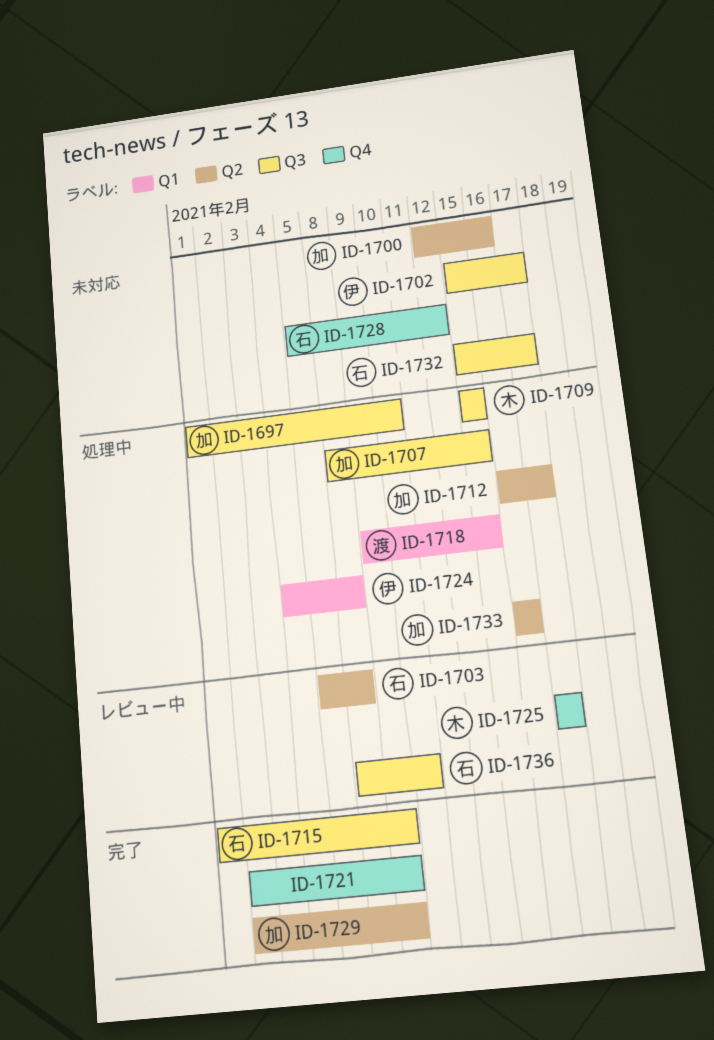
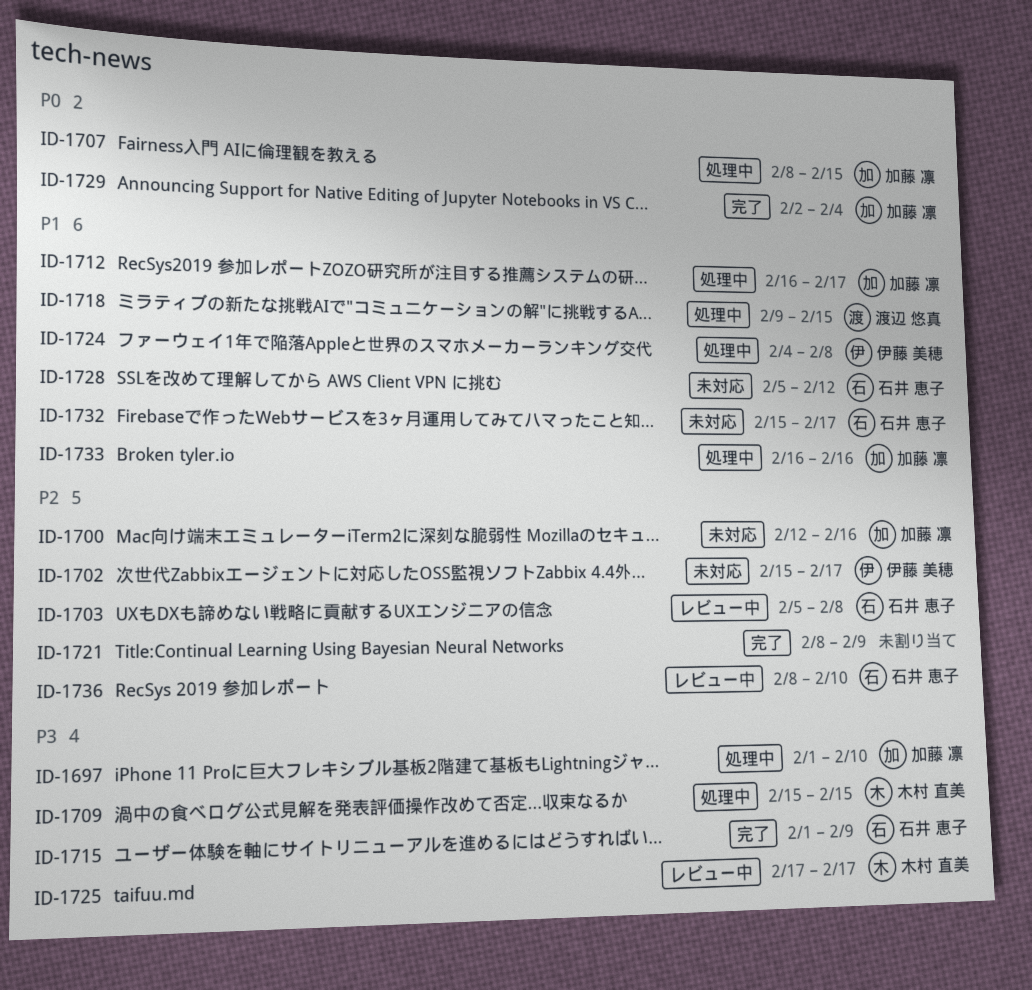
ID-1721, start: Feb 2 -> Feb 8
ID-1729, due: Feb 9 -> Feb 4

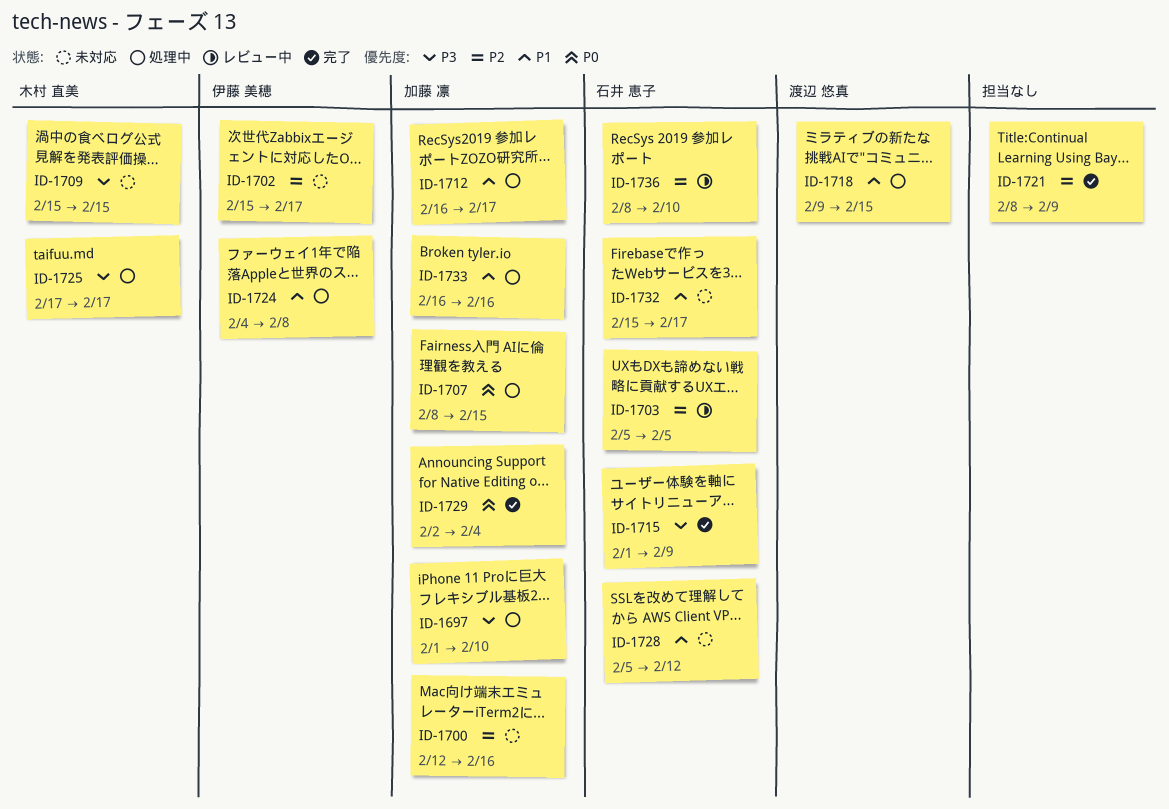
ID-1703, due: Feb 8 -> Feb 5
ID-1709, status: 処理中 -> 未対応
ID-1725, status: レビュー中 -> 処理中

